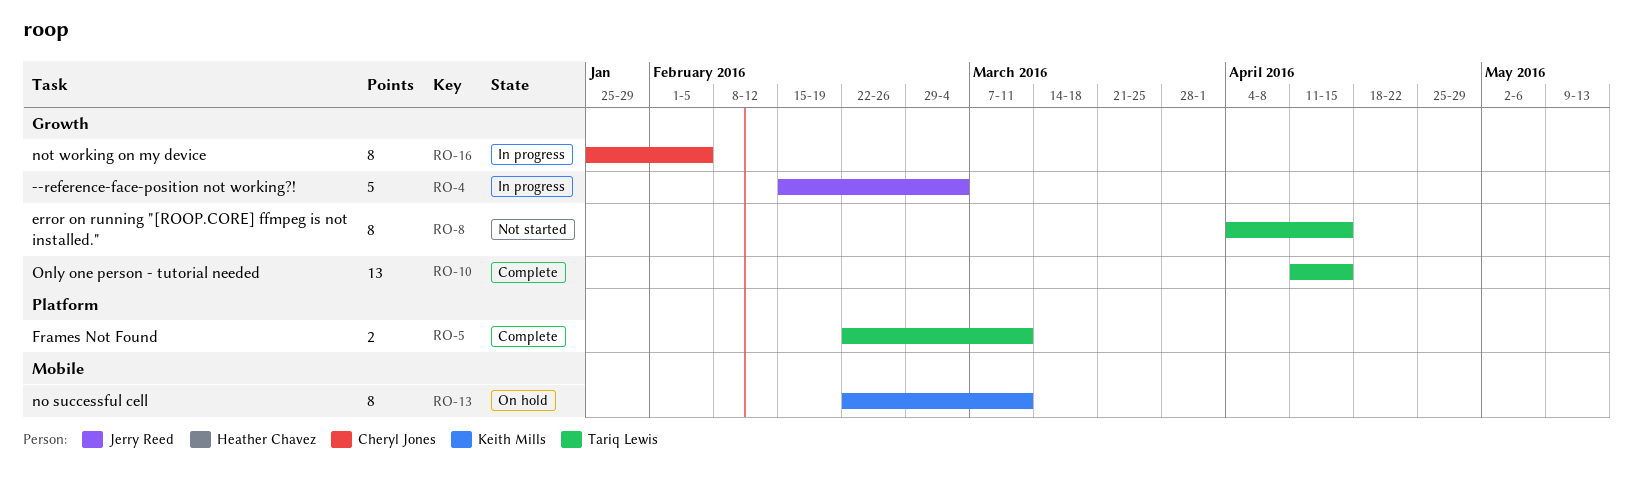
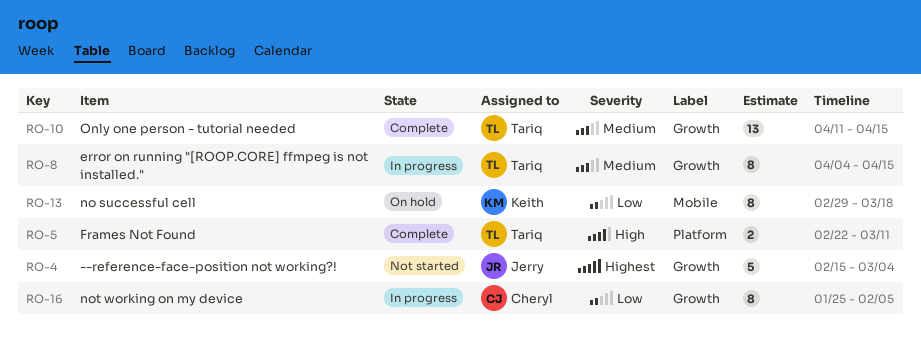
RO-4, status: In progress -> Not started
RO-8, status: Not started -> In progress
RO-13, start: Feb 22 -> Feb 29
RO-13, due: Mar 11 -> Mar 18

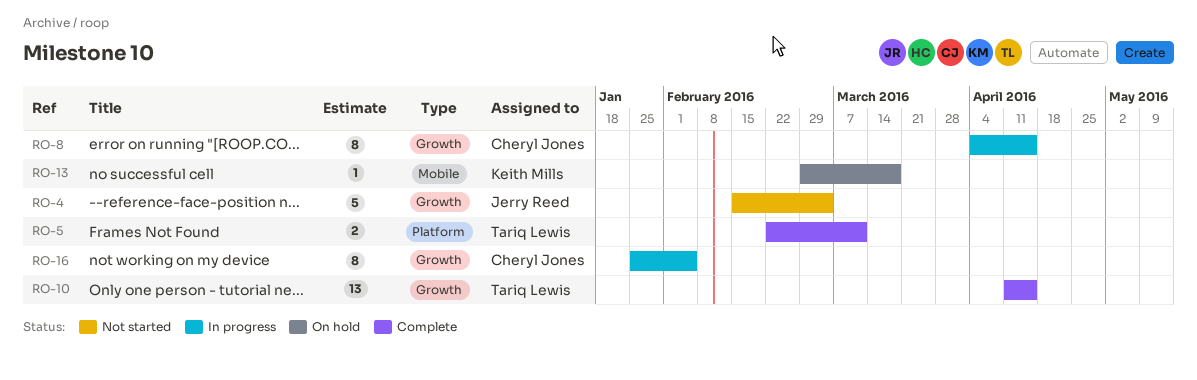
RO-8, owner: Tariq Lewis -> Cheryl Jones
RO-13, estimate: 8 -> 1

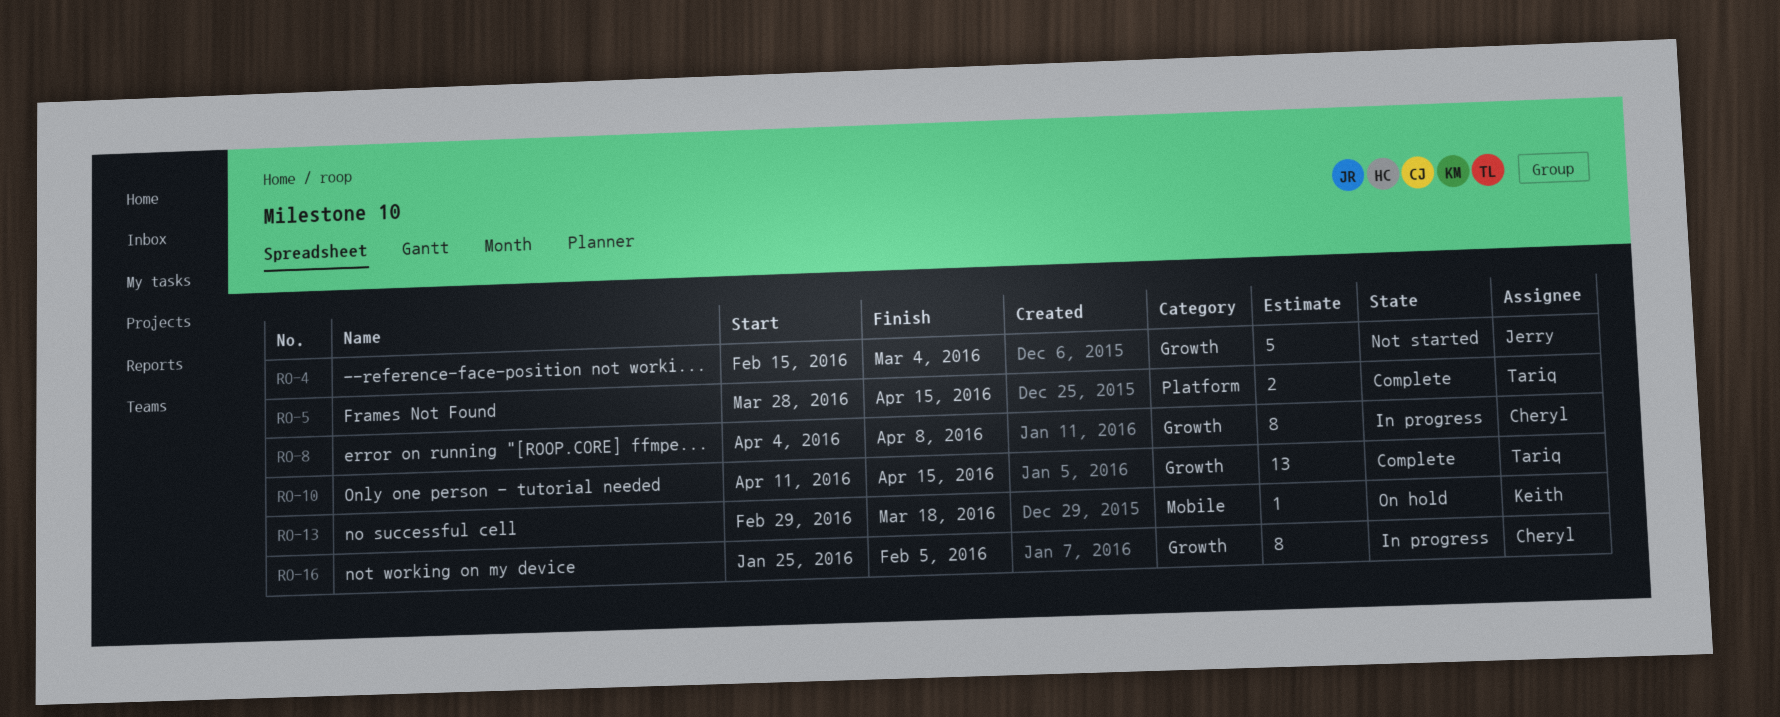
RO-5, start: Feb 22 -> Mar 28
RO-5, due: Mar 11 -> Apr 15
RO-8, due: Apr 15 -> Apr 8

